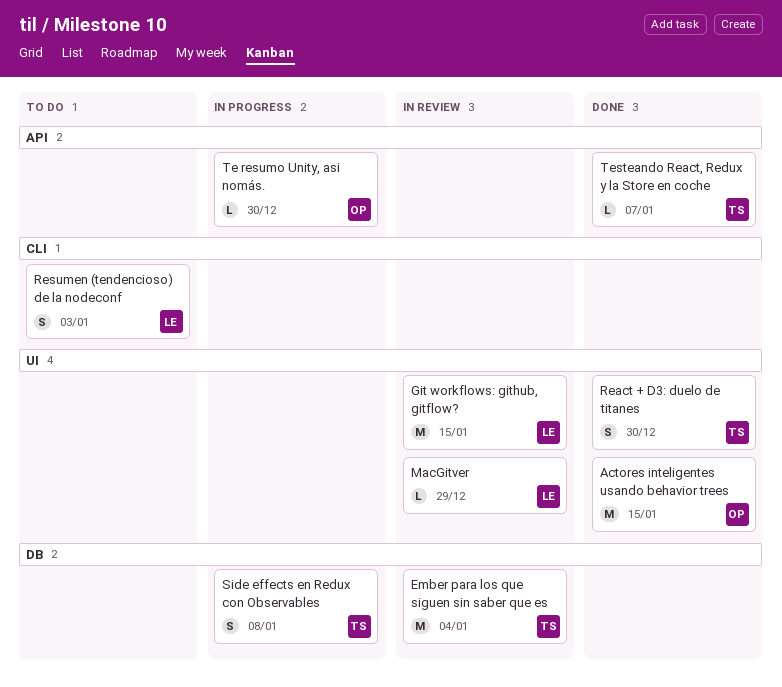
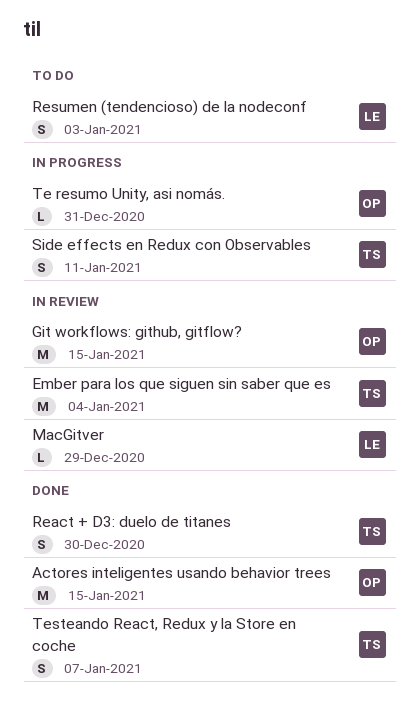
Git workflows: github, gitflow?, owner: LE -> OP
Side effects en Redux con Observables, due: Jan 8 -> Jan 11
Te resumo Unity, asi nomás., due: Dec 30 -> Dec 31
Testeando React, Redux y la Store en coche, estimate: L -> S

